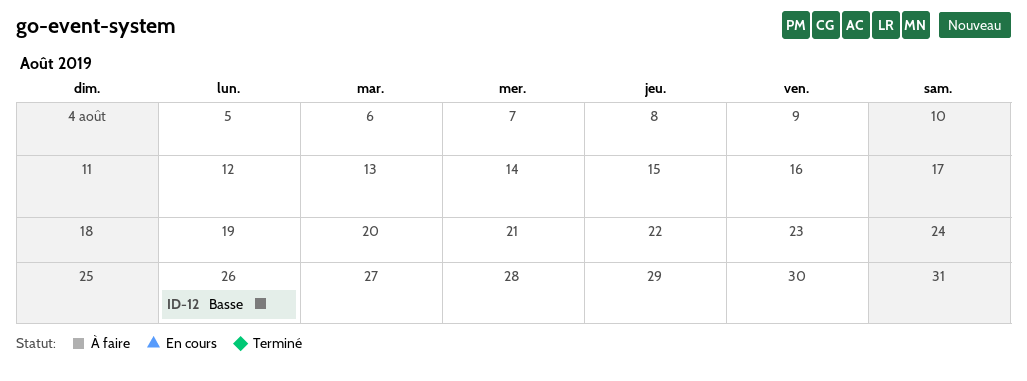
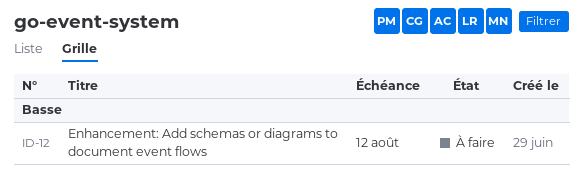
ID-12, due: Aug 26 -> Aug 12

